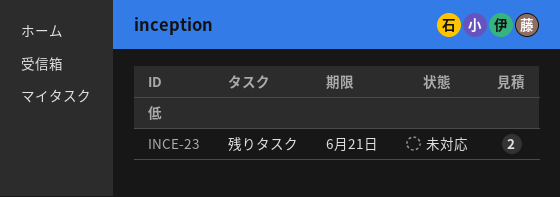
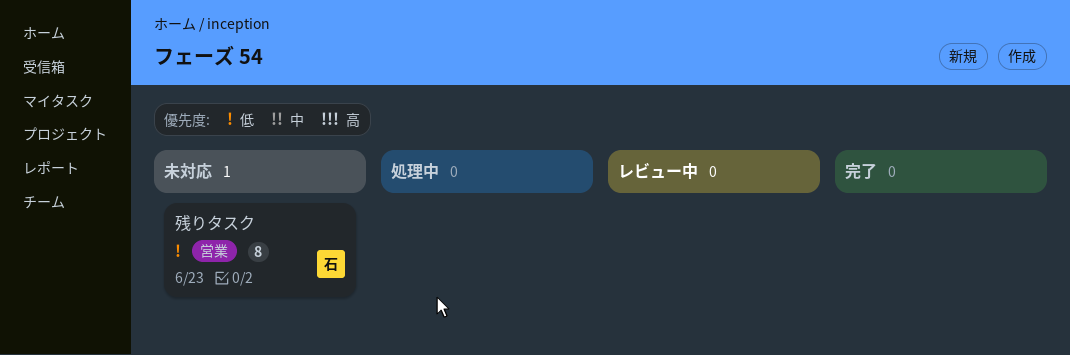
残りタスク, estimate: 2 -> 8
残りタスク, due: Jun 21 -> Jun 23

